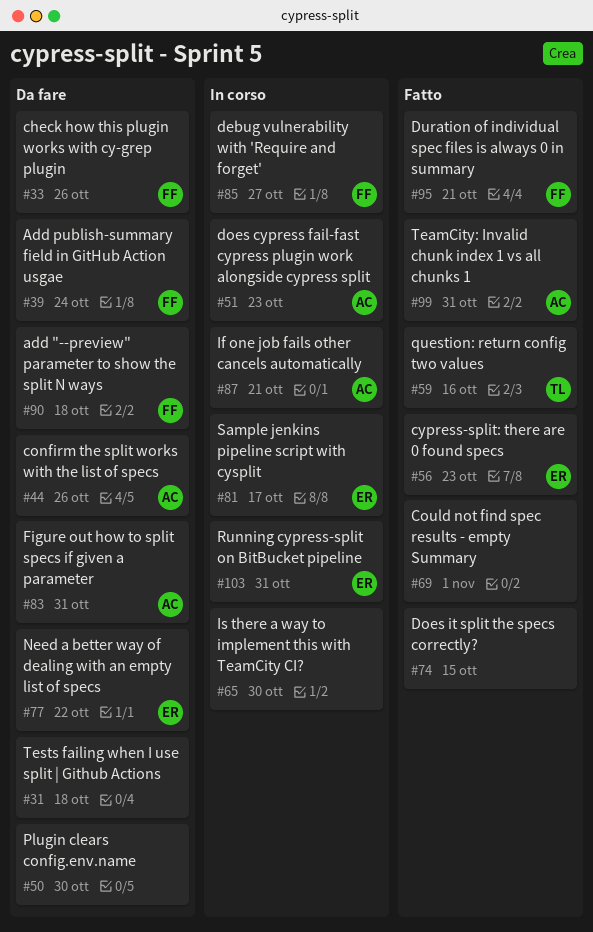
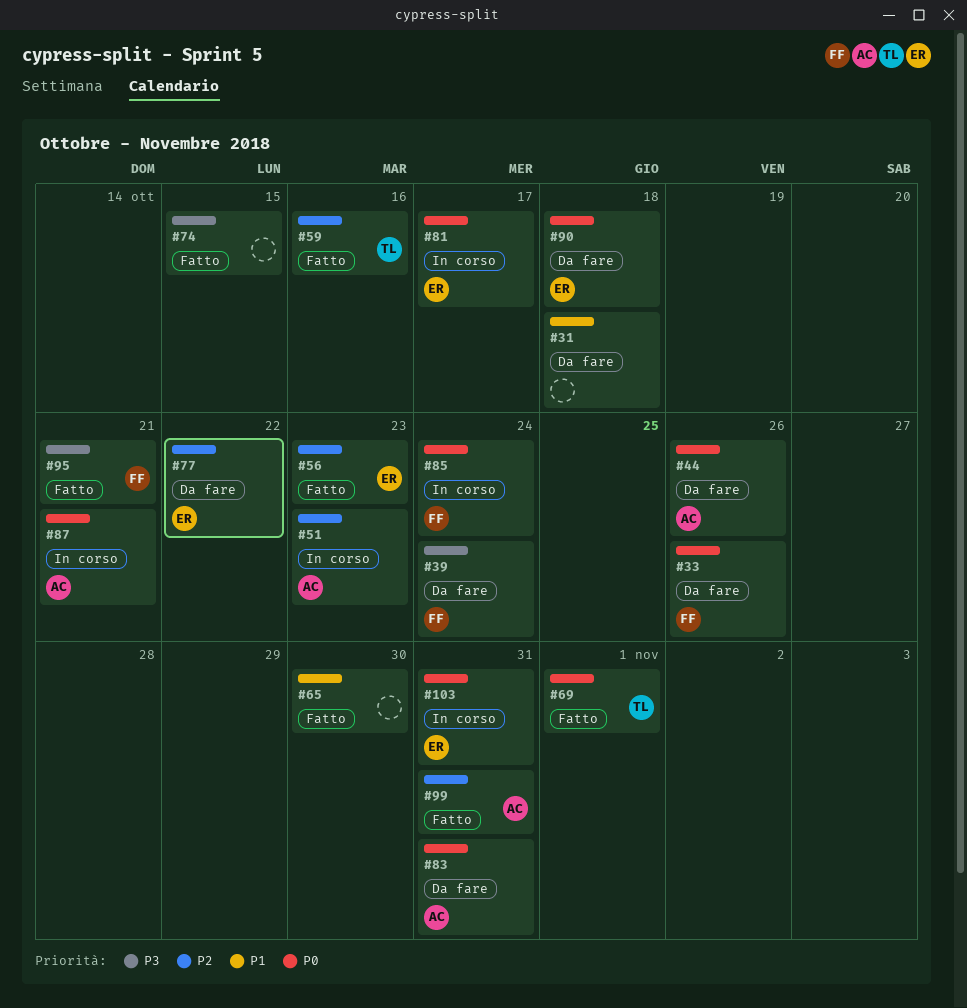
#50: present -> none
#65, status: In corso -> Fatto
#69, owner: none -> TL
#85, due: Oct 27 -> Oct 24
#90, owner: FF -> ER

